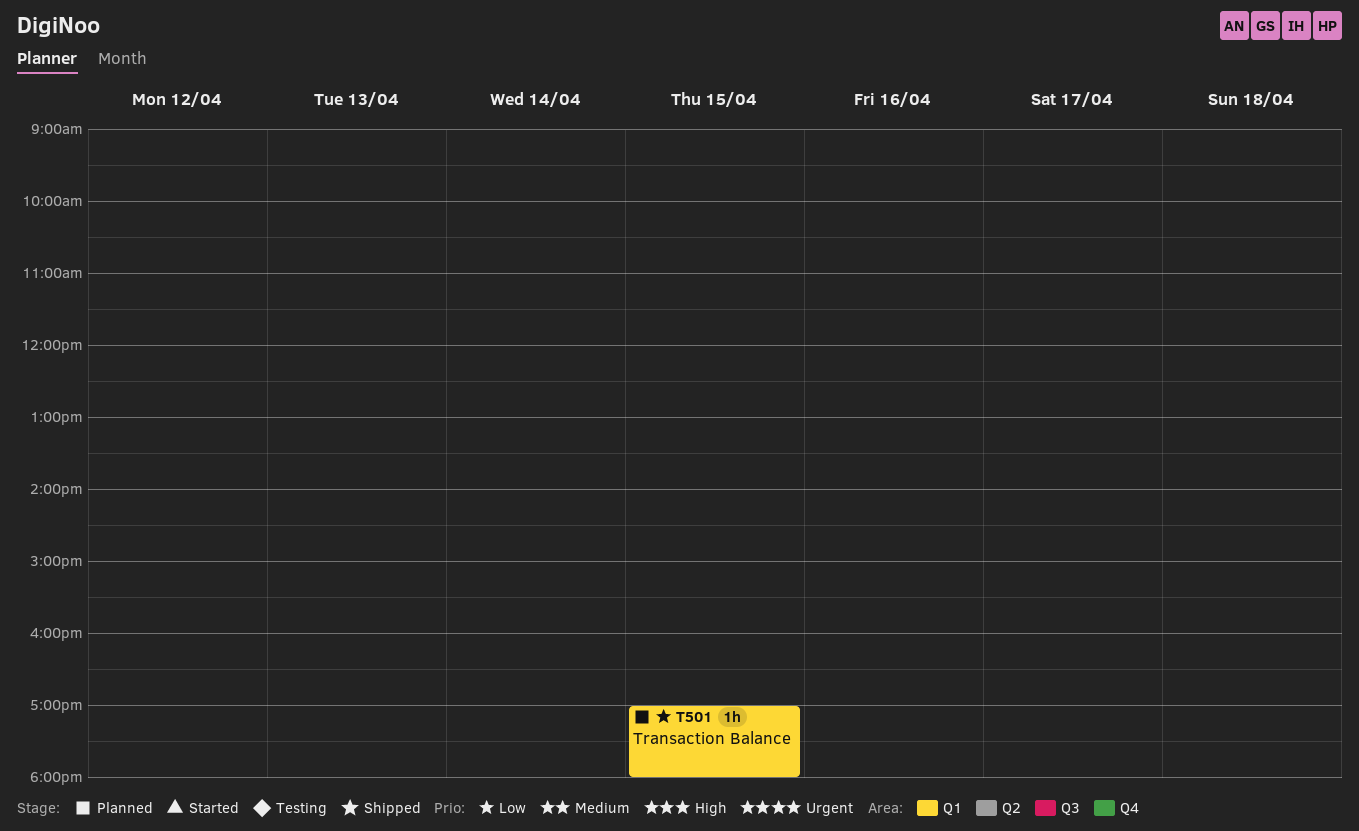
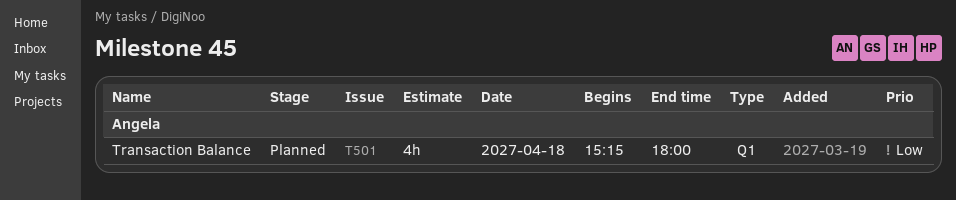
T501, estimate: 1h -> 4h
T501, day: Apr 15 -> Apr 18
T501, begins: 17:00 -> 15:15

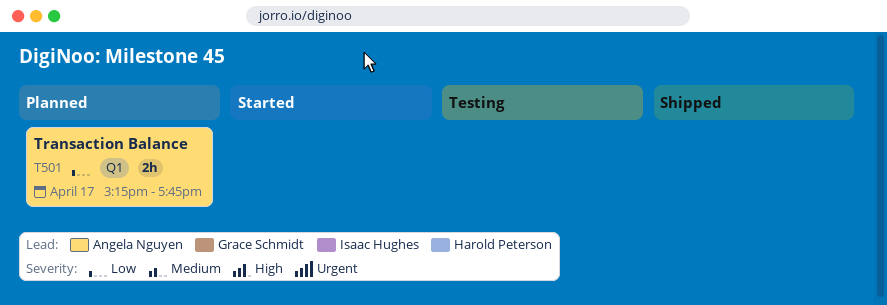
T501, estimate: 4h -> 2h
T501, day: Apr 18 -> Apr 17
T501, ends: 18:00 -> 17:45

